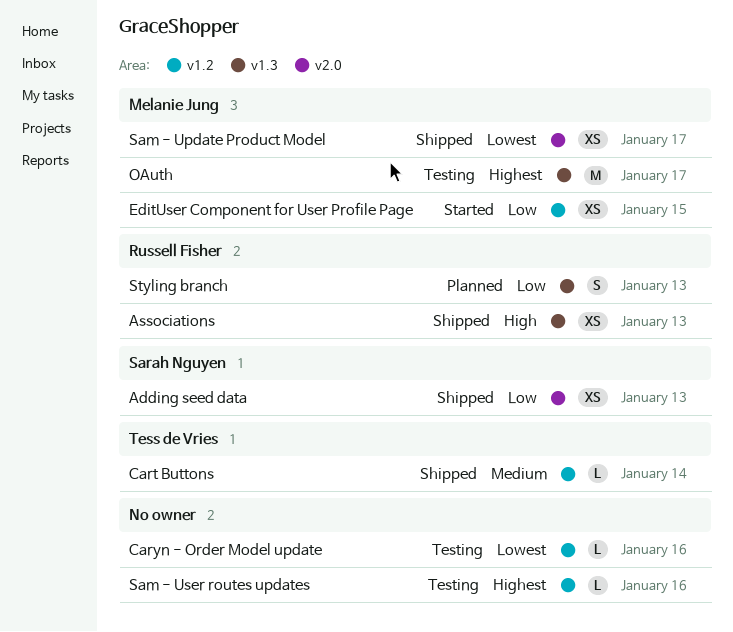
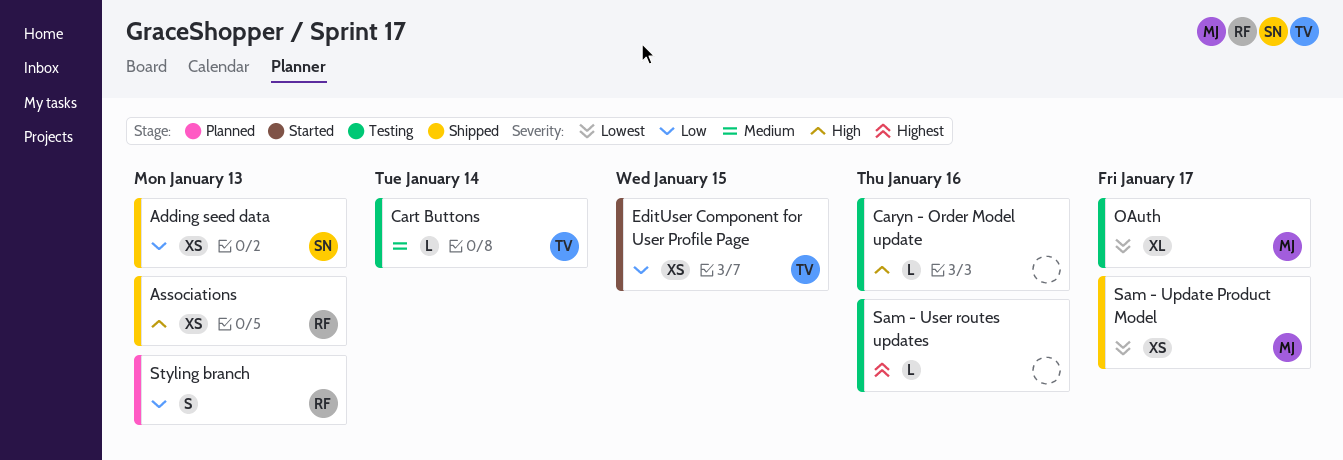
Cart Buttons, status: Shipped -> Testing
Caryn - Order Model update, priority: Lowest -> High
EditUser Component for User Profile Page, owner: Melanie Jung -> Tess de Vries
OAuth, priority: Highest -> Lowest
OAuth, estimate: M -> XL

